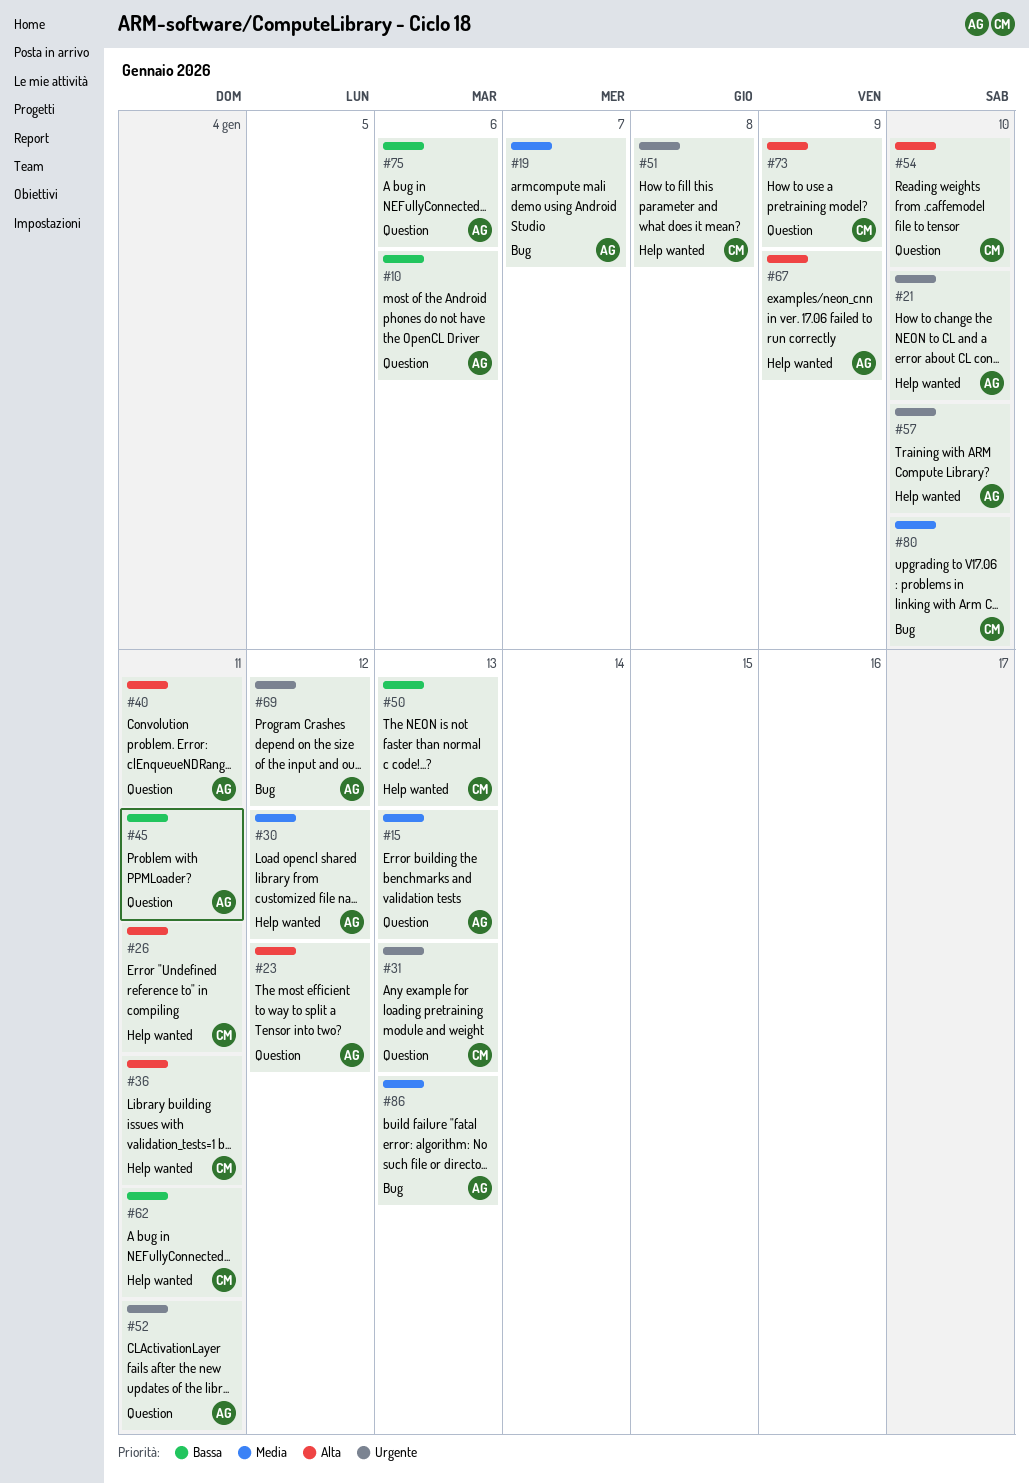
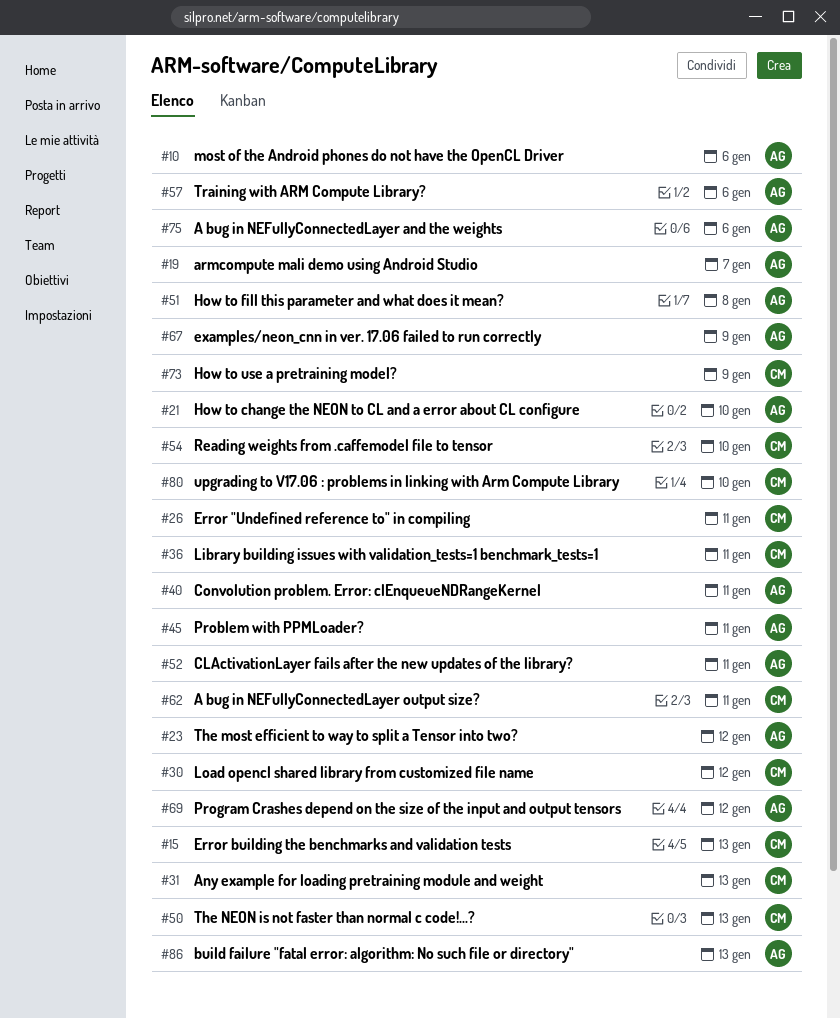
#15, owner: AG -> CM
#30, owner: AG -> CM
#51, owner: CM -> AG
#57, due: Jan 10 -> Jan 6

